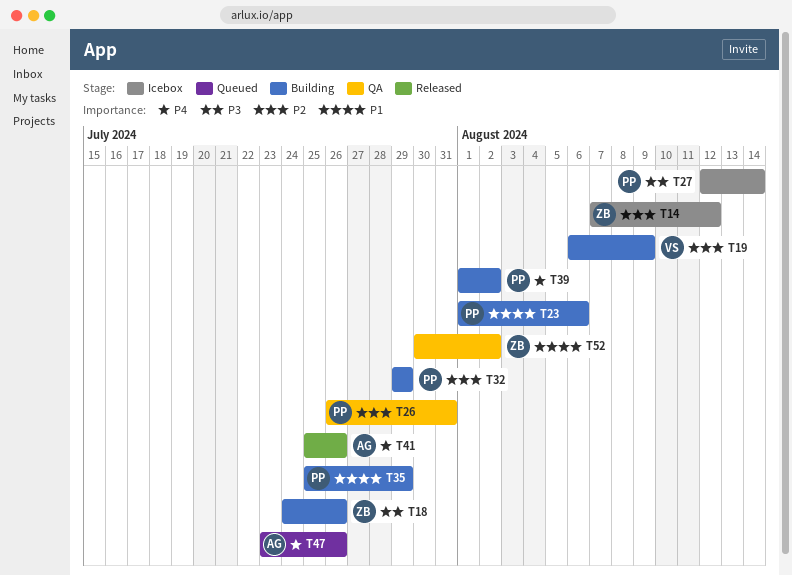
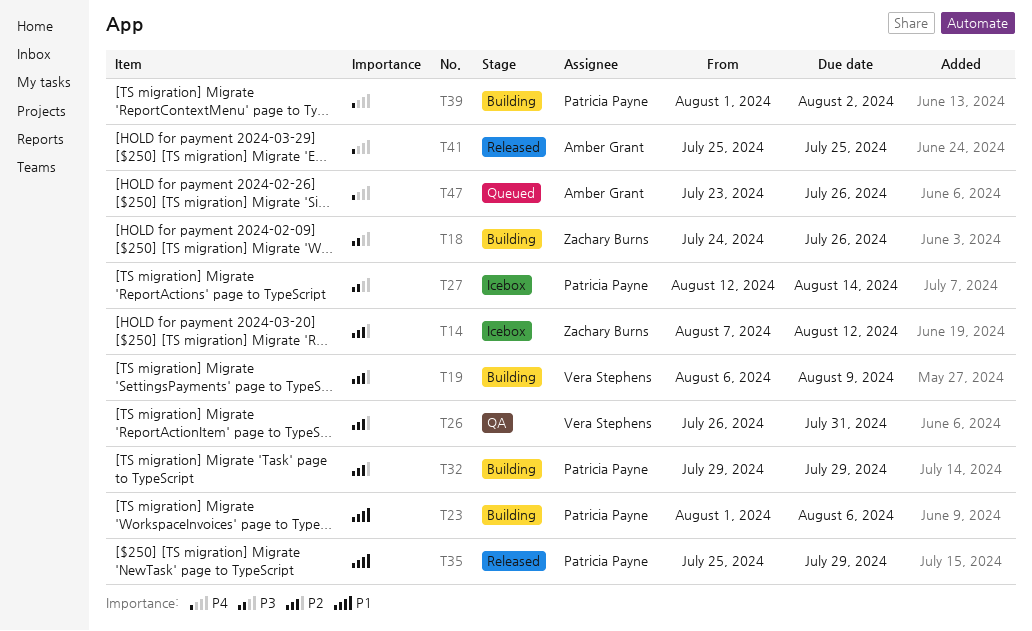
T26, owner: Patricia Payne -> Vera Stephens
T35, status: Building -> Released
T41, due: Jul 26 -> Jul 25
T52: present -> none

